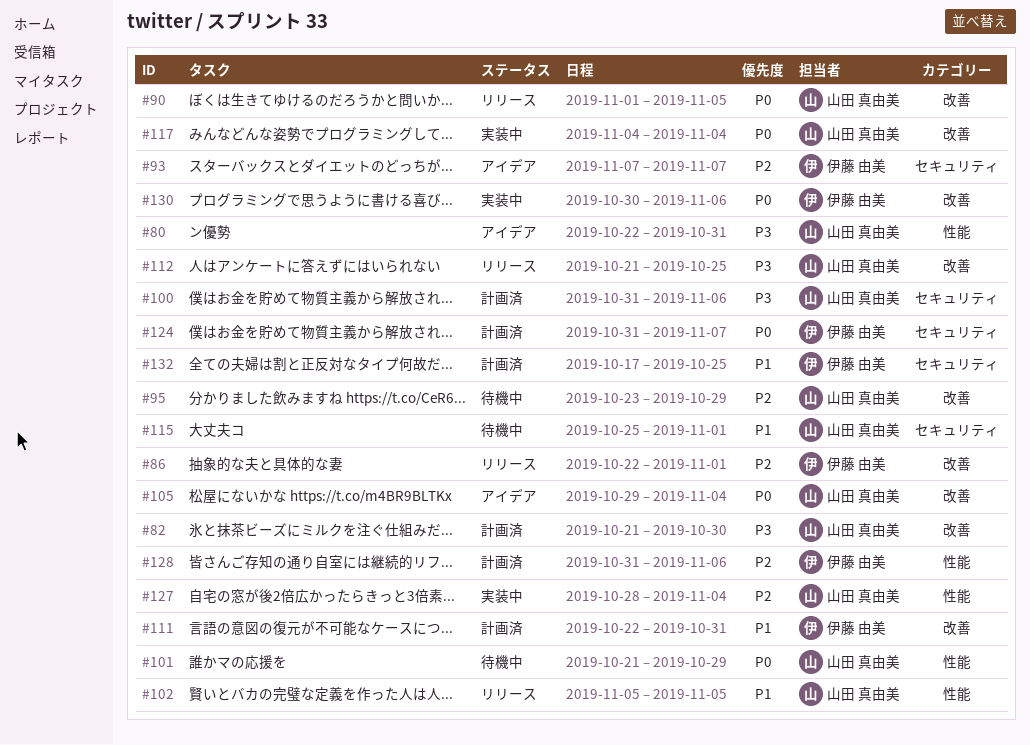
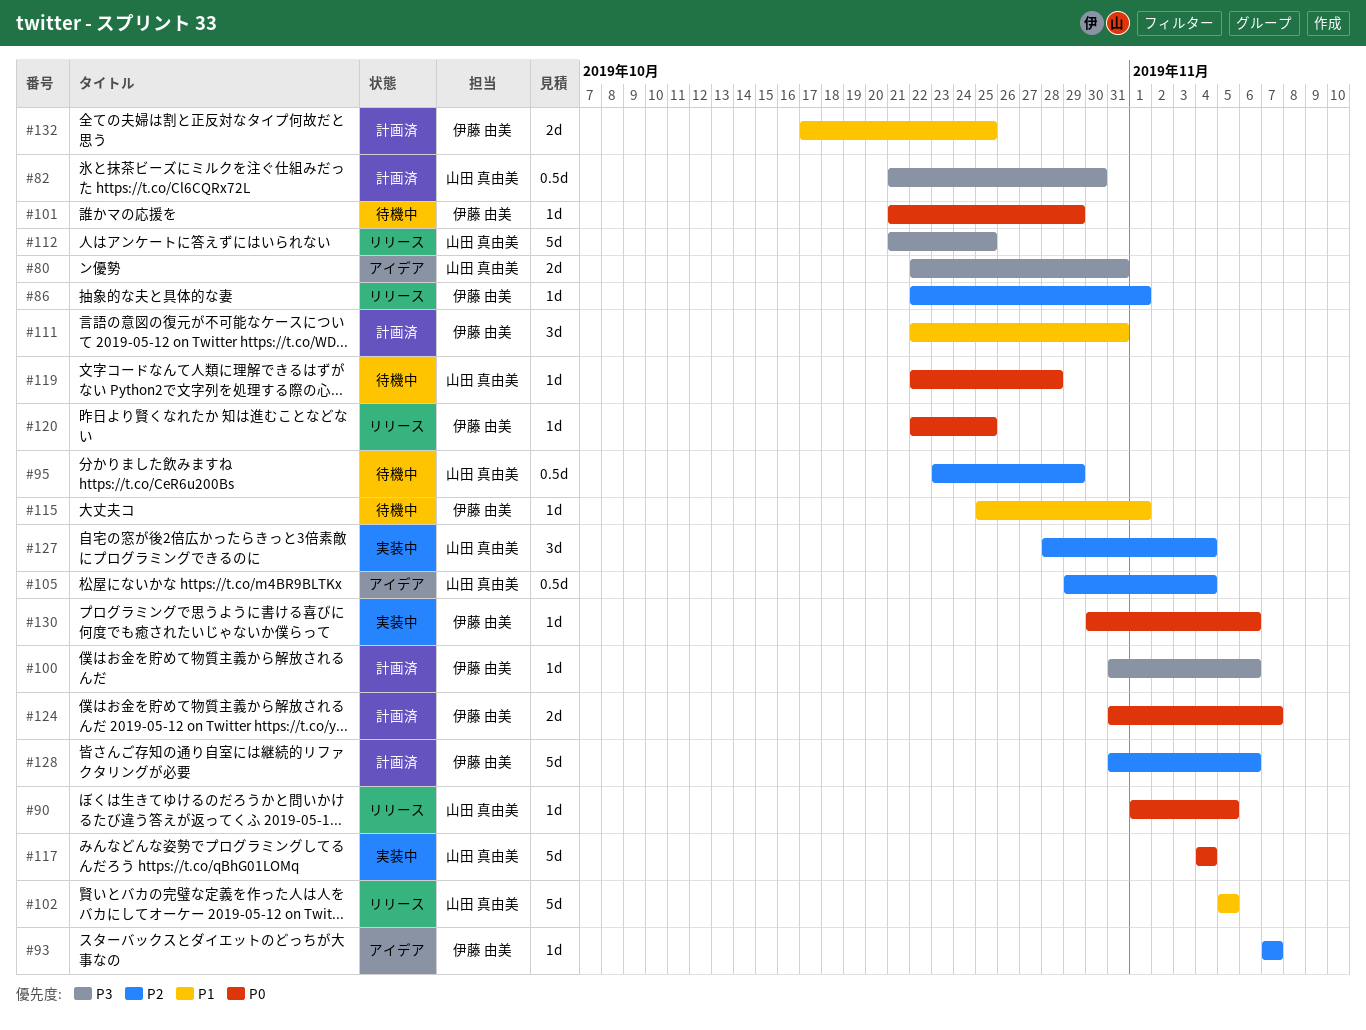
#100, owner: 山田 真由美 -> 伊藤 由美
#101, owner: 山田 真由美 -> 伊藤 由美
#105, priority: P0 -> P2
#115, owner: 山田 真由美 -> 伊藤 由美
#119: none -> present
#120: none -> present

